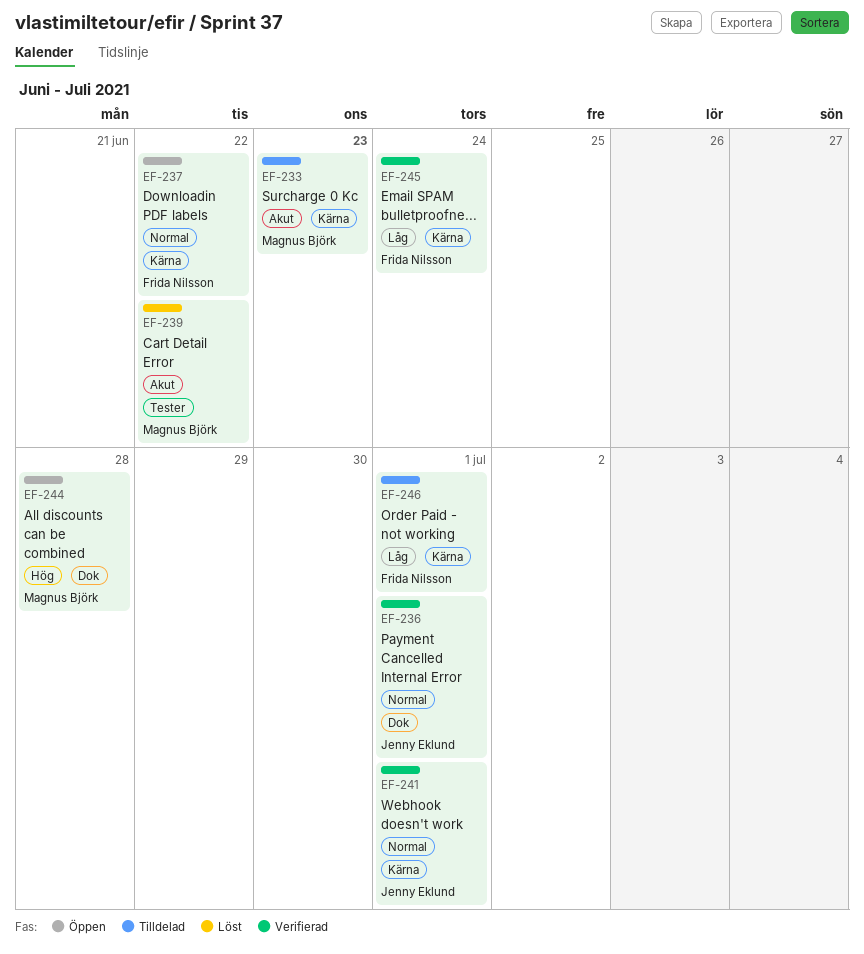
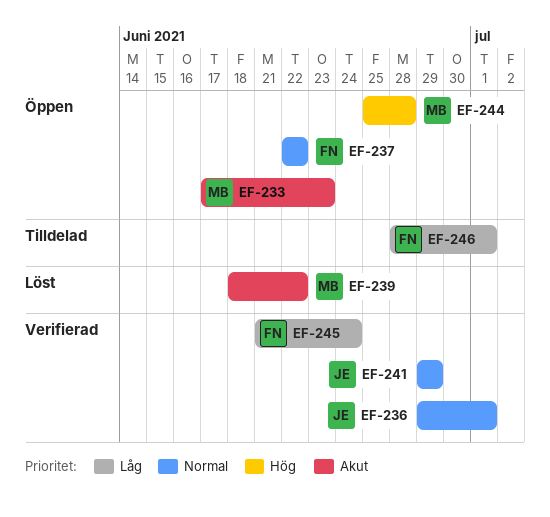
EF-233, status: Tilldelad -> Öppen
EF-241, due: Jul 1 -> Jun 29

